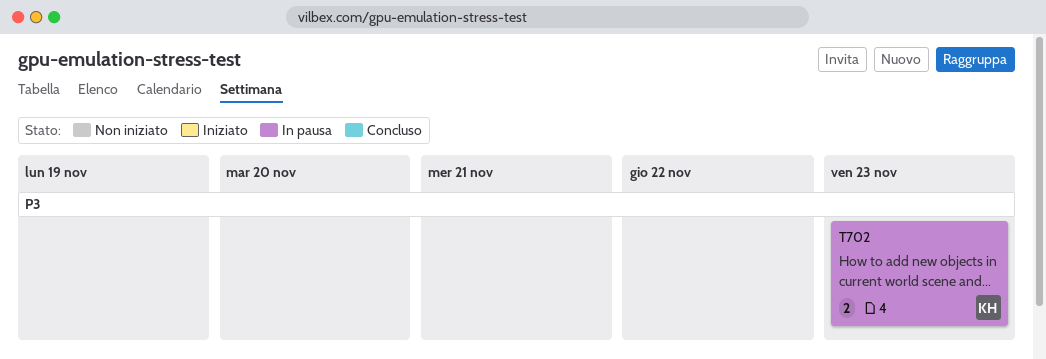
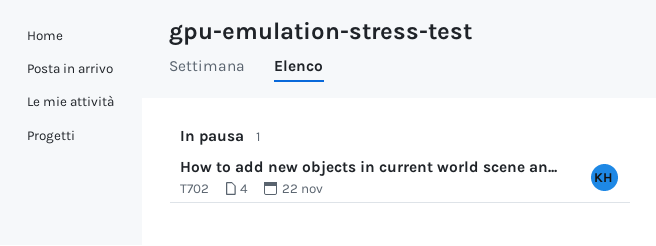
T702, due: Nov 23 -> Nov 22

